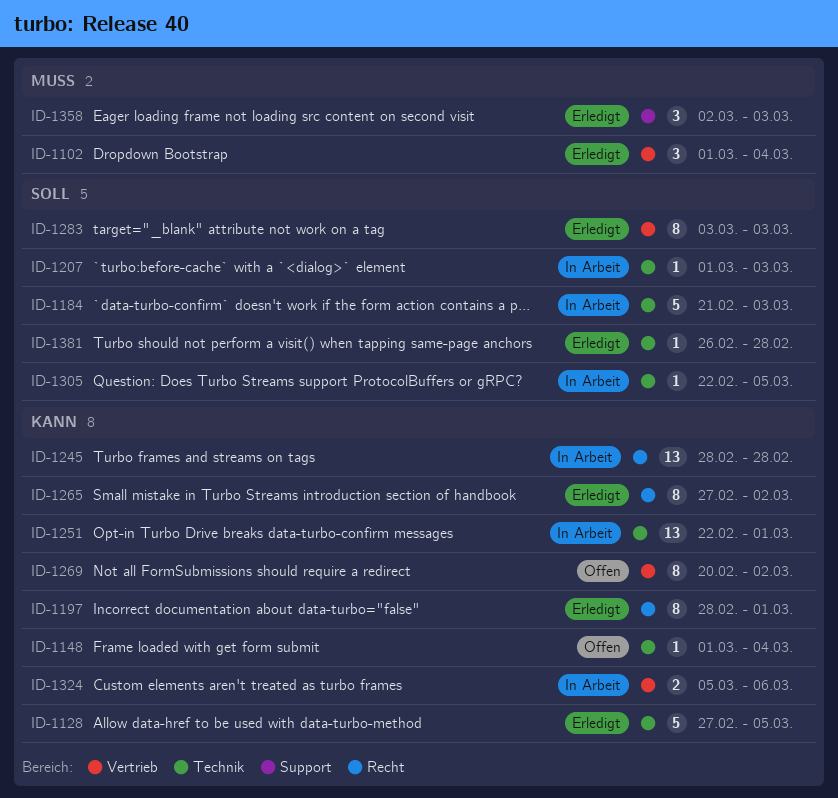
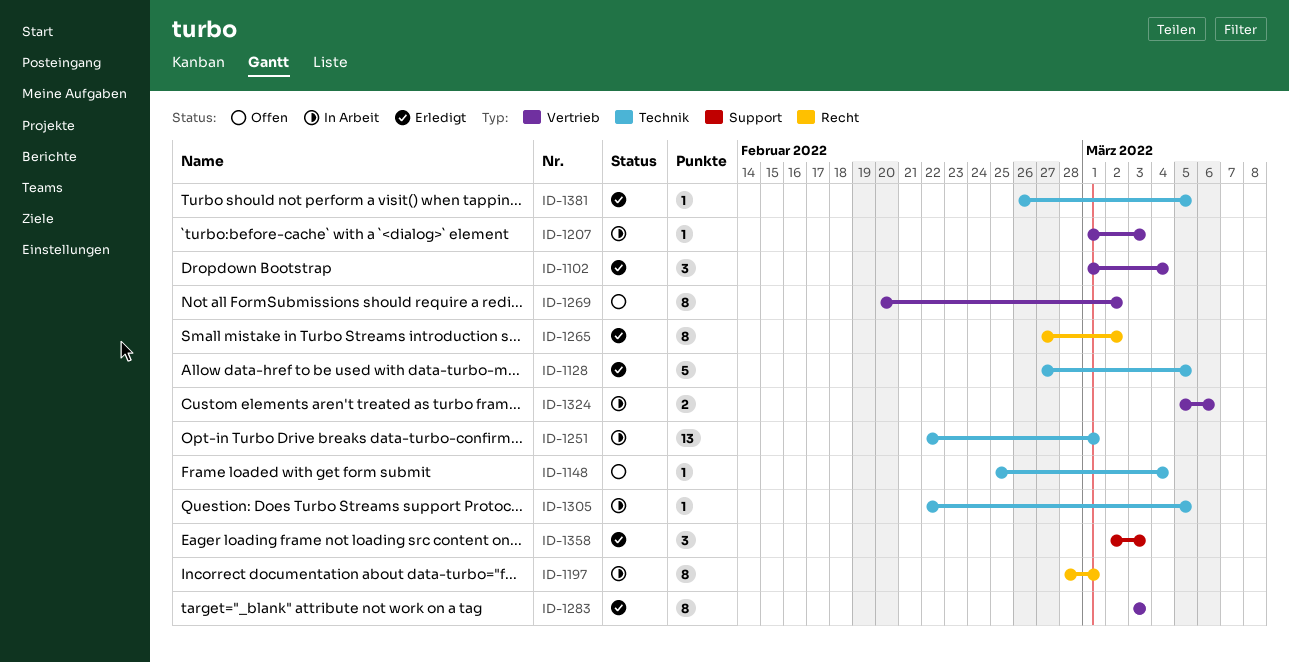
ID-1148, start: Mar 1 -> Feb 25
ID-1184: present -> none
ID-1197, status: Erledigt -> In Arbeit
ID-1207, label: Technik -> Vertrieb
ID-1245: present -> none
ID-1381, due: Feb 28 -> Mar 5

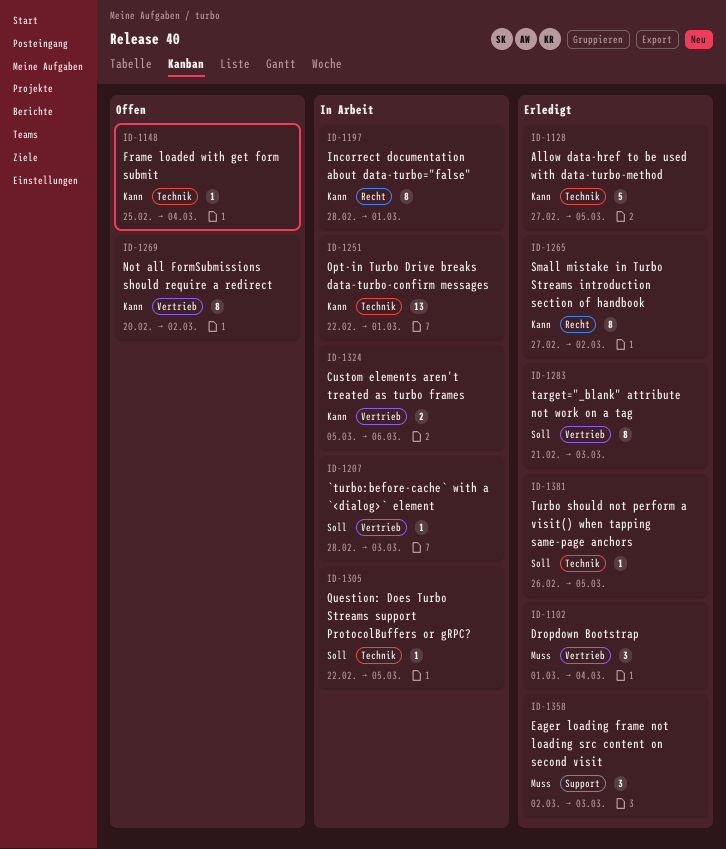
ID-1207, start: Mar 1 -> Feb 28
ID-1283, start: Mar 3 -> Feb 21

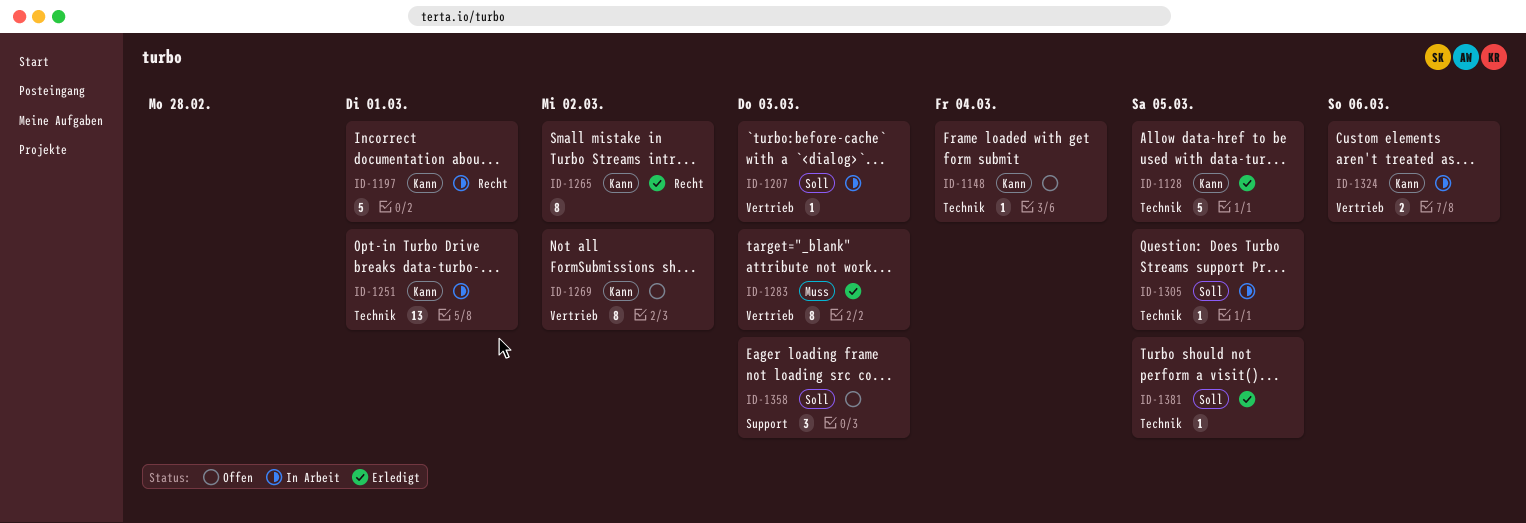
ID-1102: present -> none
ID-1197, estimate: 8 -> 5
ID-1283, priority: Soll -> Muss
ID-1358, status: Erledigt -> Offen
ID-1358, priority: Muss -> Soll

